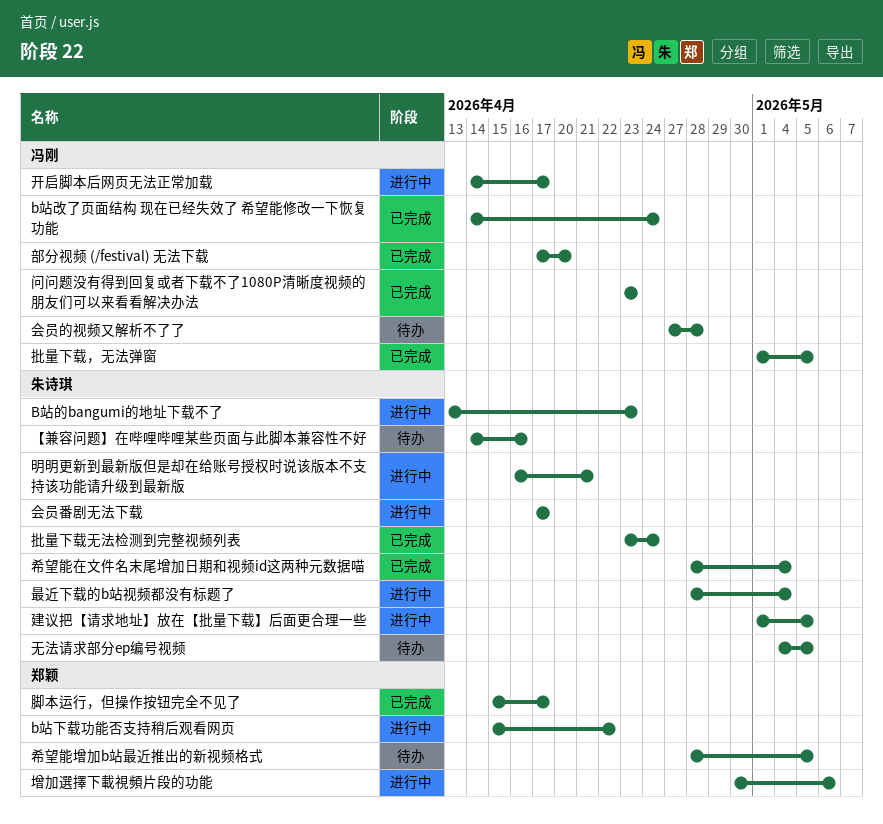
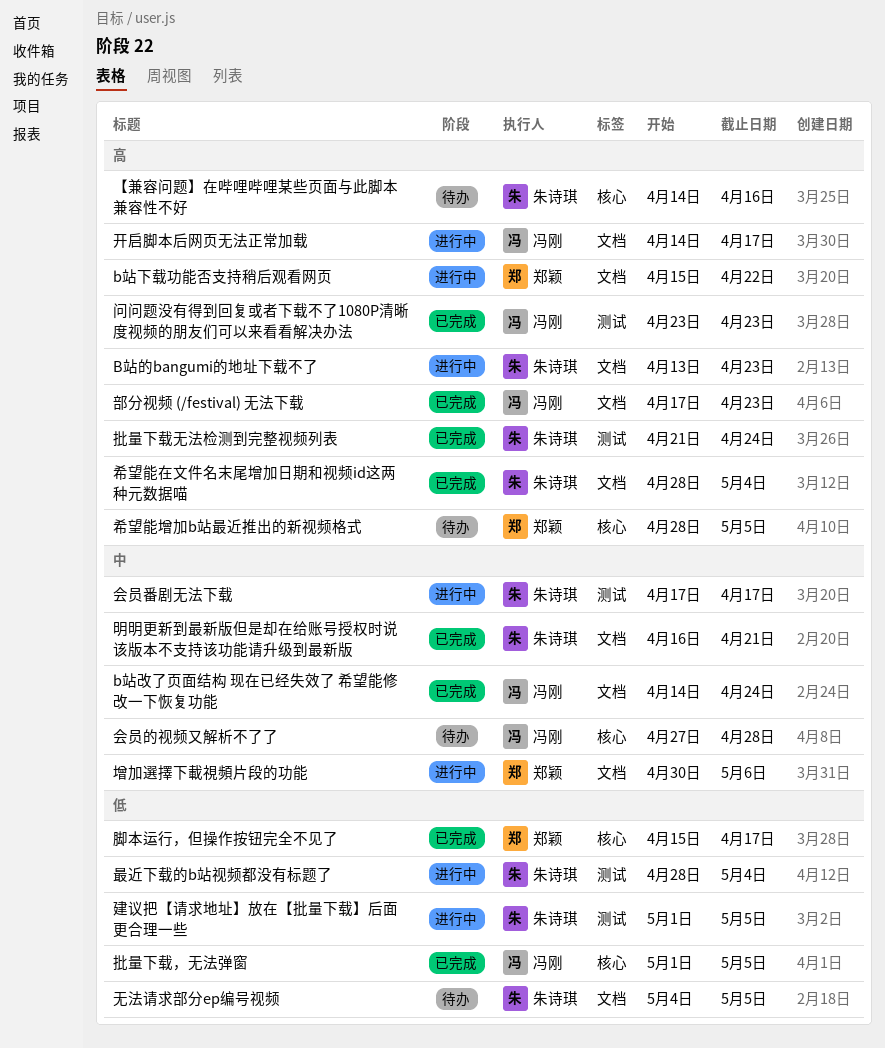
批量下载无法检测到完整视频列表, start: Apr 23 -> Apr 21
明明更新到最新版但是却在给账号授权时说该版本不支持该功能请升级到最新版, status: 进行中 -> 已完成
部分视频 (/festival) 无法下载, due: Apr 20 -> Apr 23

